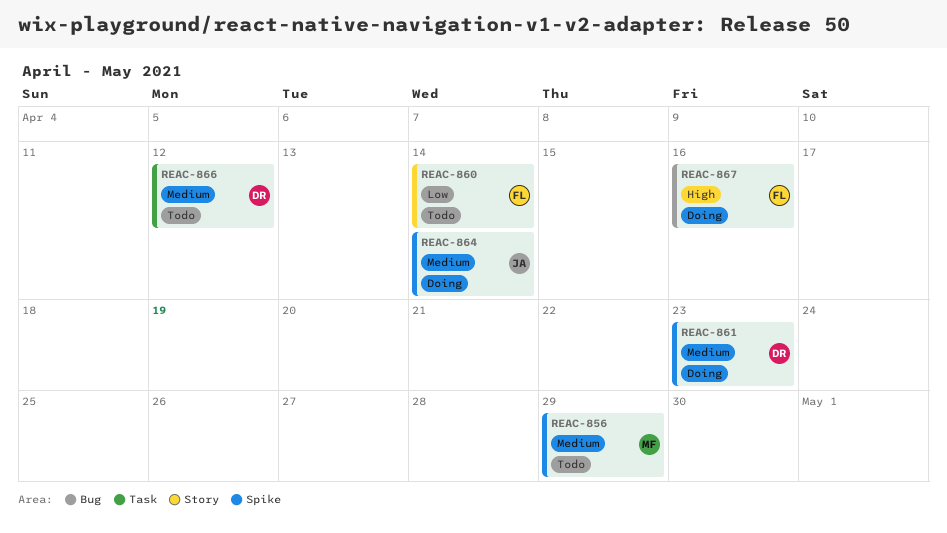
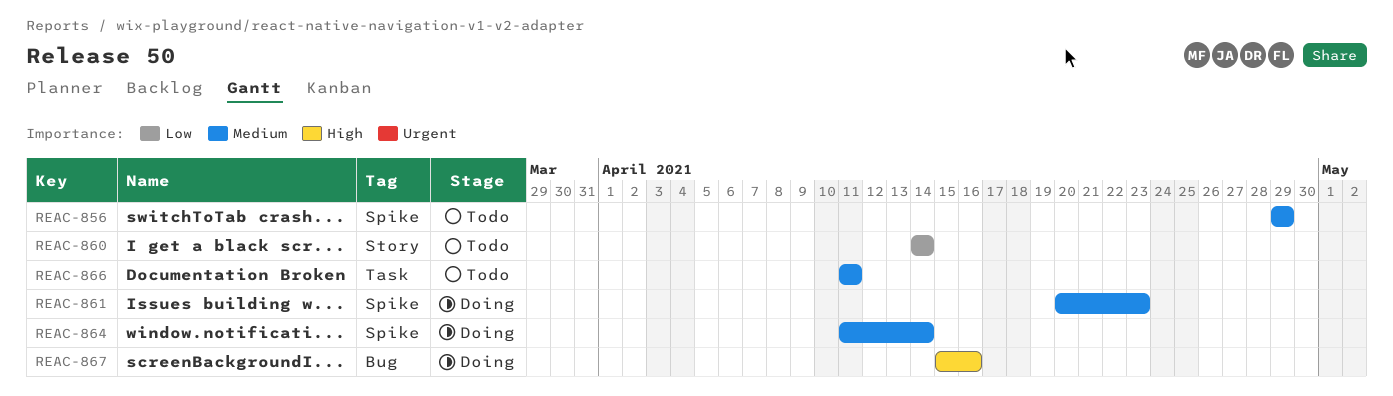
REAC-866, due: Apr 12 -> Apr 11

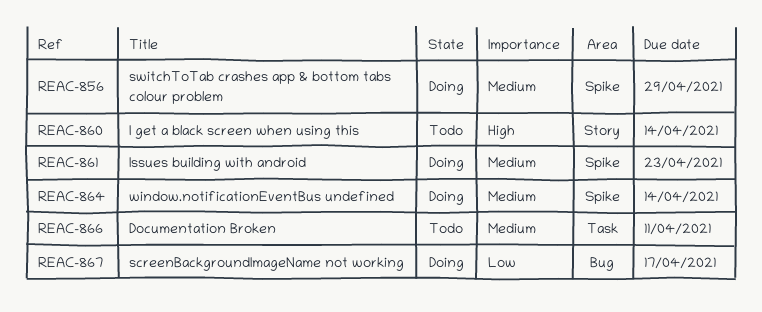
REAC-856, status: Todo -> Doing
REAC-860, priority: Low -> High
REAC-867, priority: High -> Low
REAC-867, due: Apr 16 -> Apr 17

